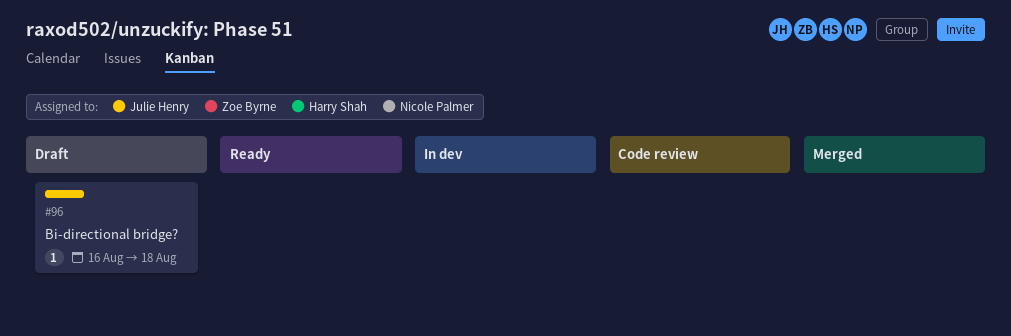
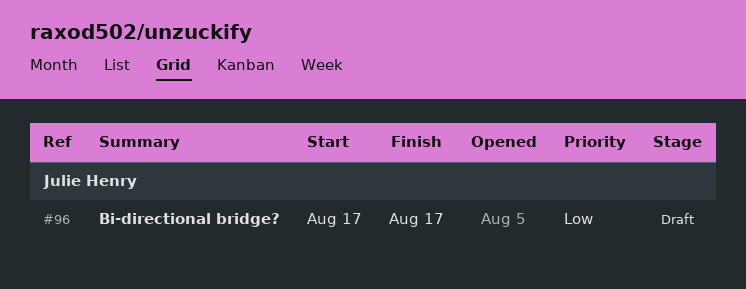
#96, start: Aug 16 -> Aug 17
#96, due: Aug 18 -> Aug 17

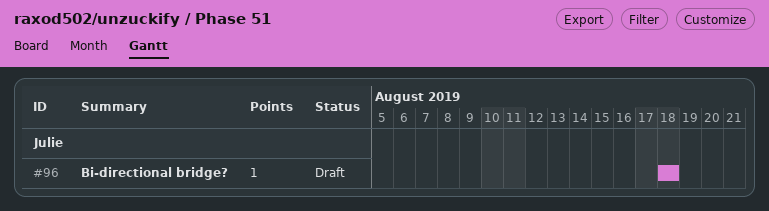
#96, start: Aug 17 -> Aug 18
#96, due: Aug 17 -> Aug 18

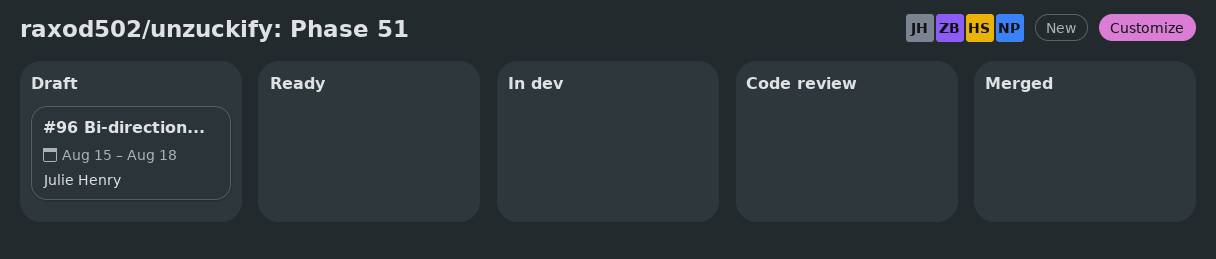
#96, start: Aug 18 -> Aug 15

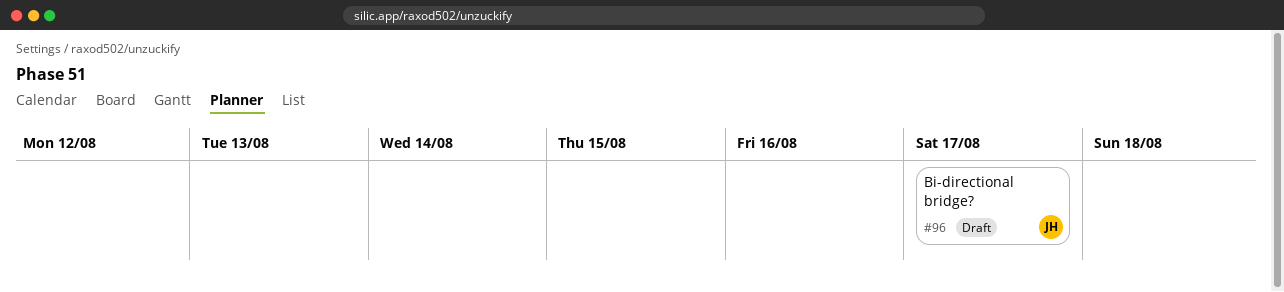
#96, due: Aug 18 -> Aug 17

